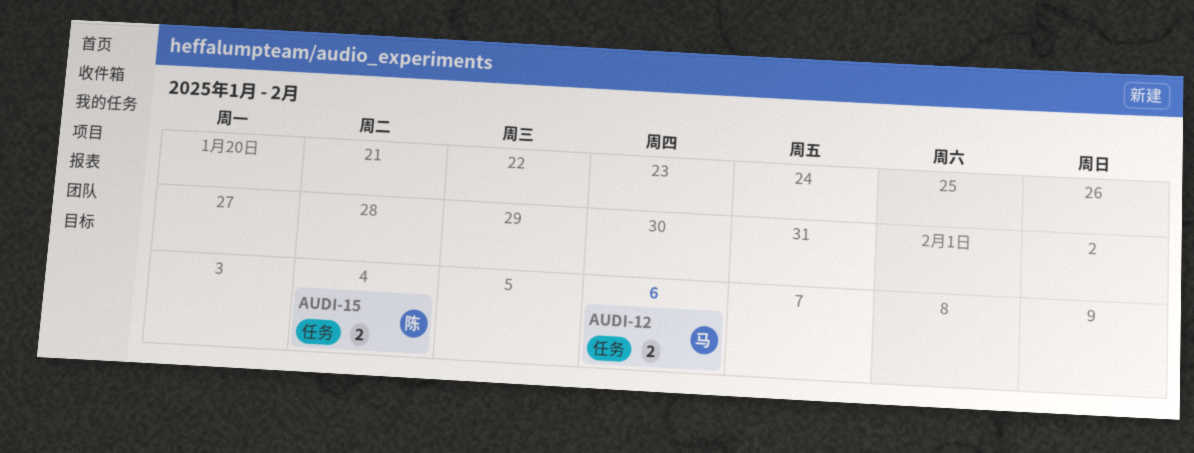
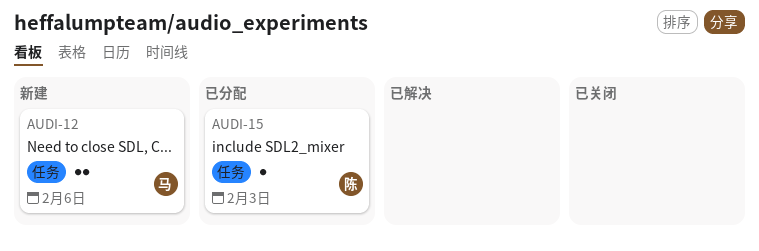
AUDI-15, estimate: 2 -> 1
AUDI-15, due: Feb 4 -> Feb 3

